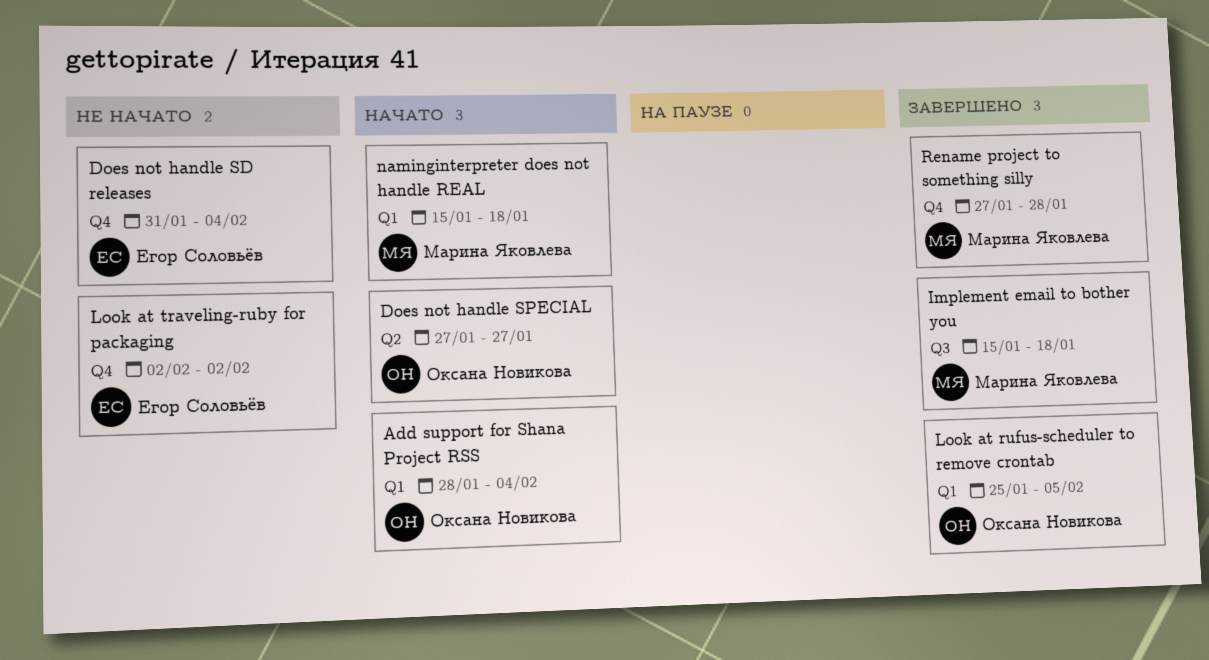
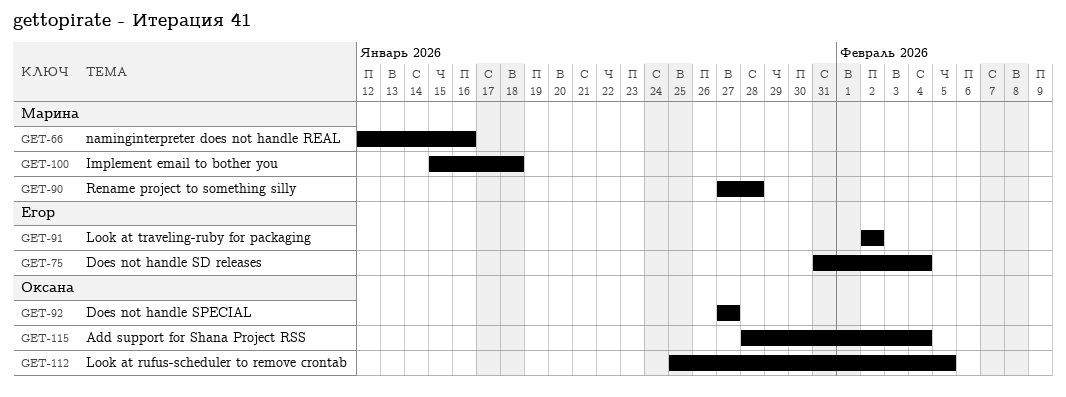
naminginterpreter does not handle REAL, start: Jan 15 -> Jan 12
naminginterpreter does not handle REAL, due: Jan 18 -> Jan 16

